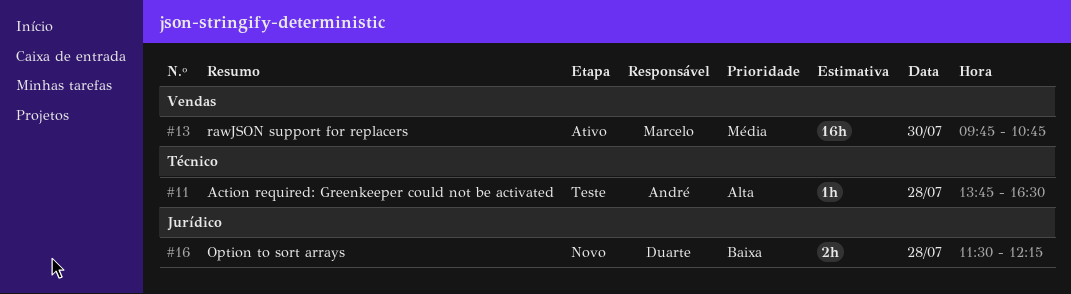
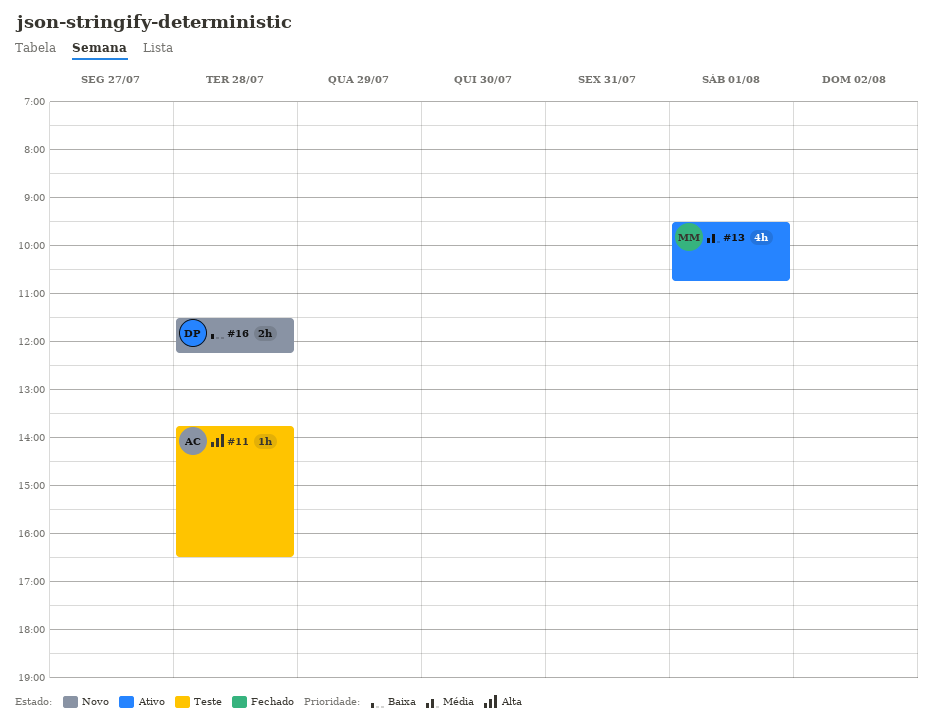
#13, estimate: 16h -> 4h
#13, day: Jul 30 -> Aug 1
#13, begins: 09:45 -> 09:30

